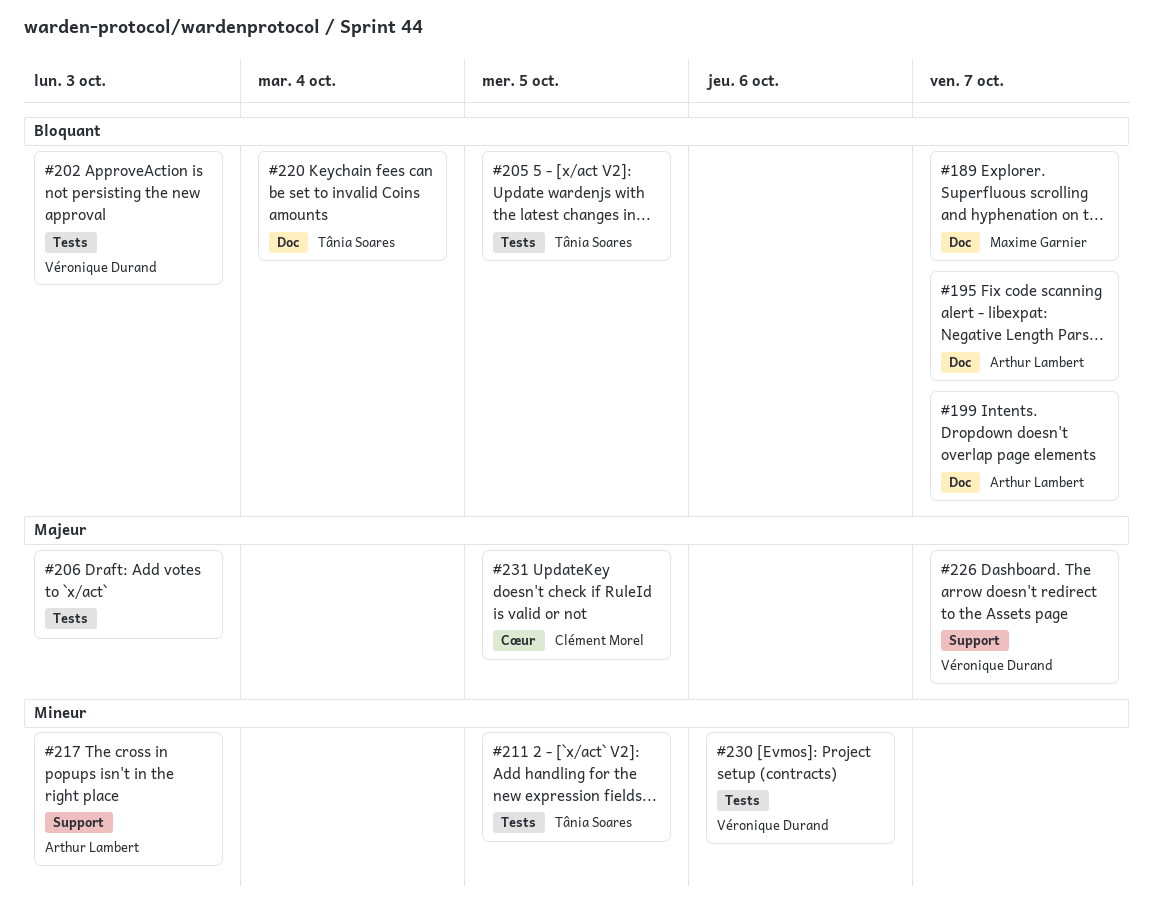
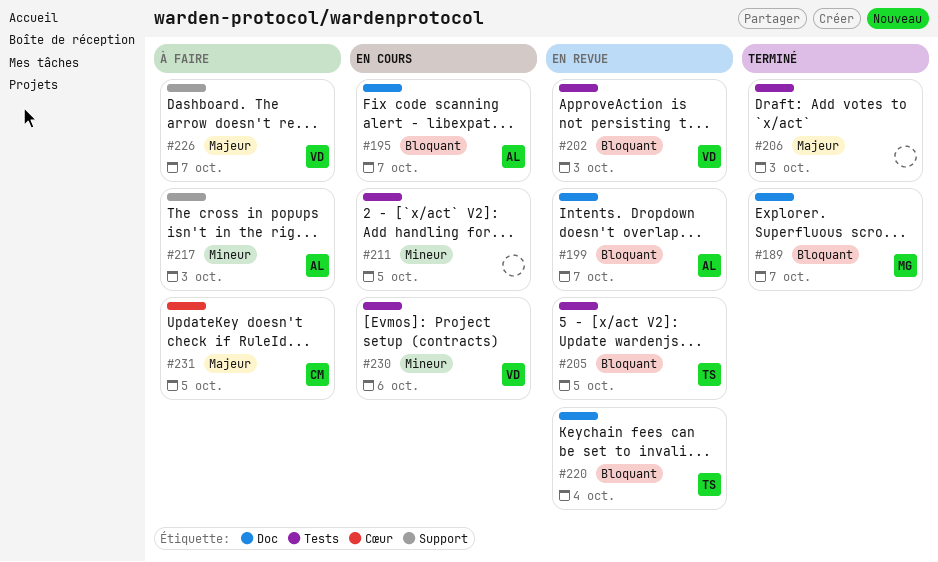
#211, owner: Tânia Soares -> none

